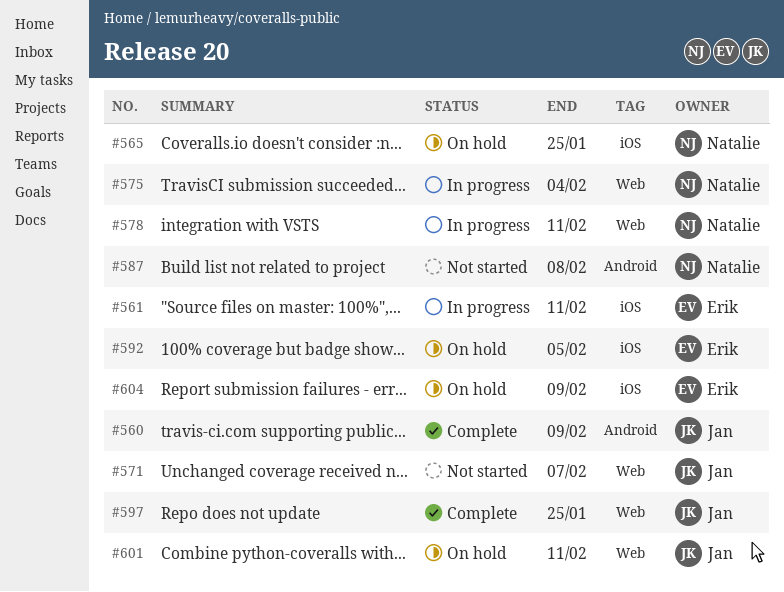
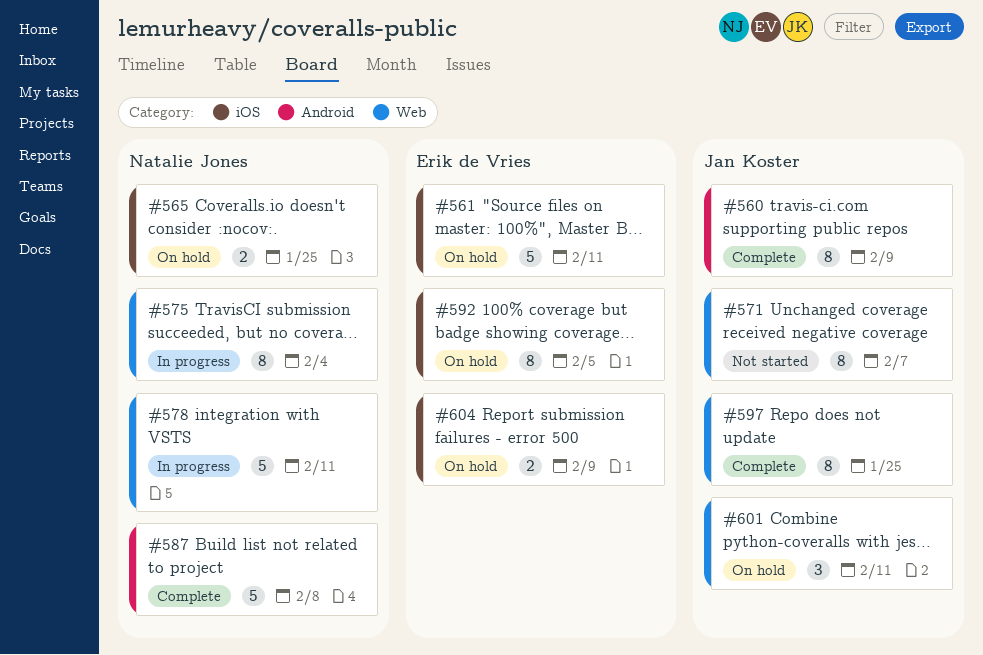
#561, status: In progress -> On hold
#587, status: Not started -> Complete

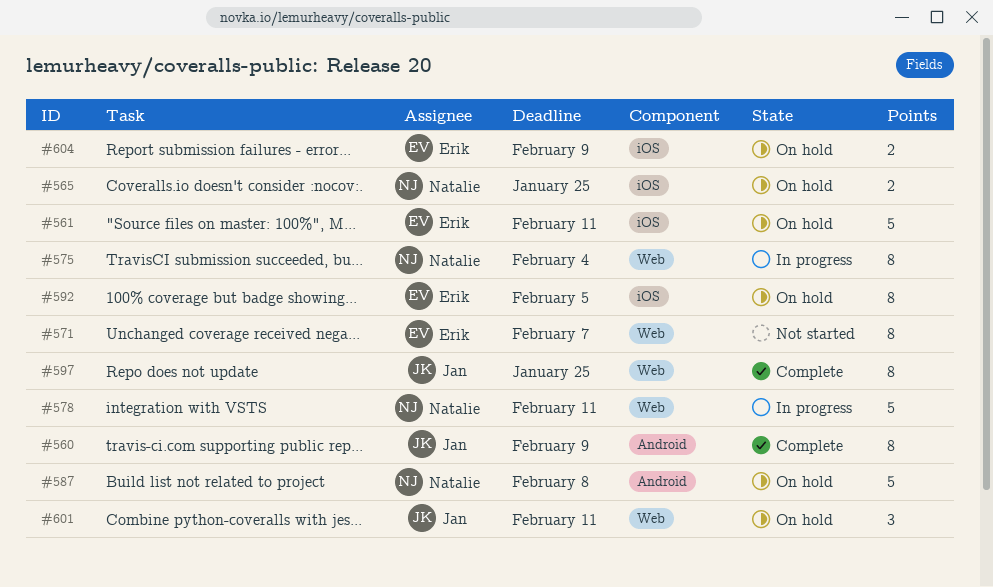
#571, owner: Jan Koster -> Erik de Vries
#587, status: Complete -> On hold

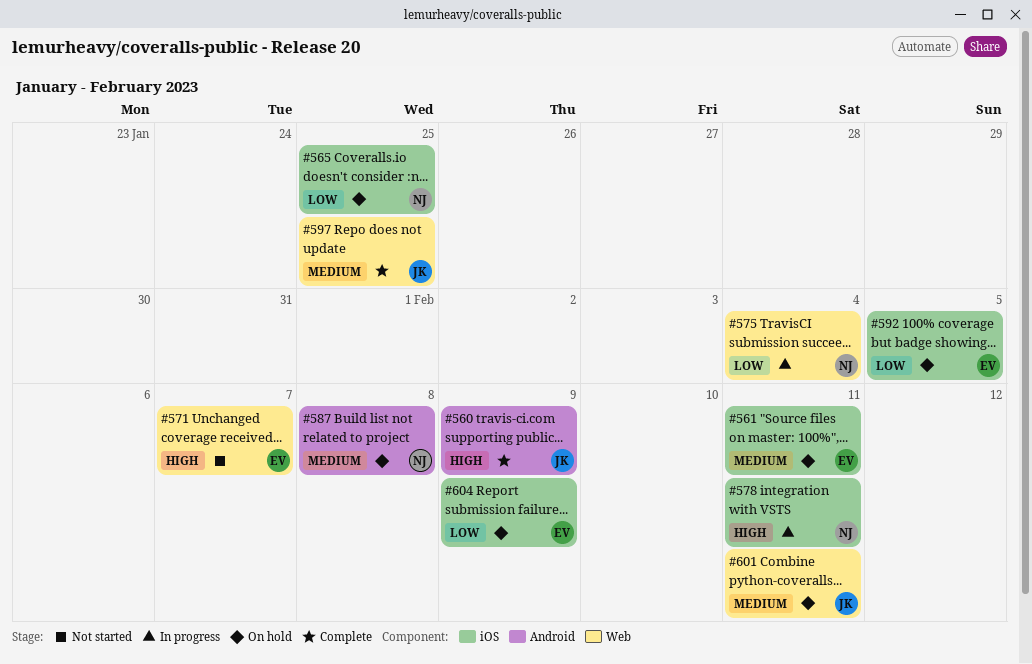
#578, label: Web -> iOS

